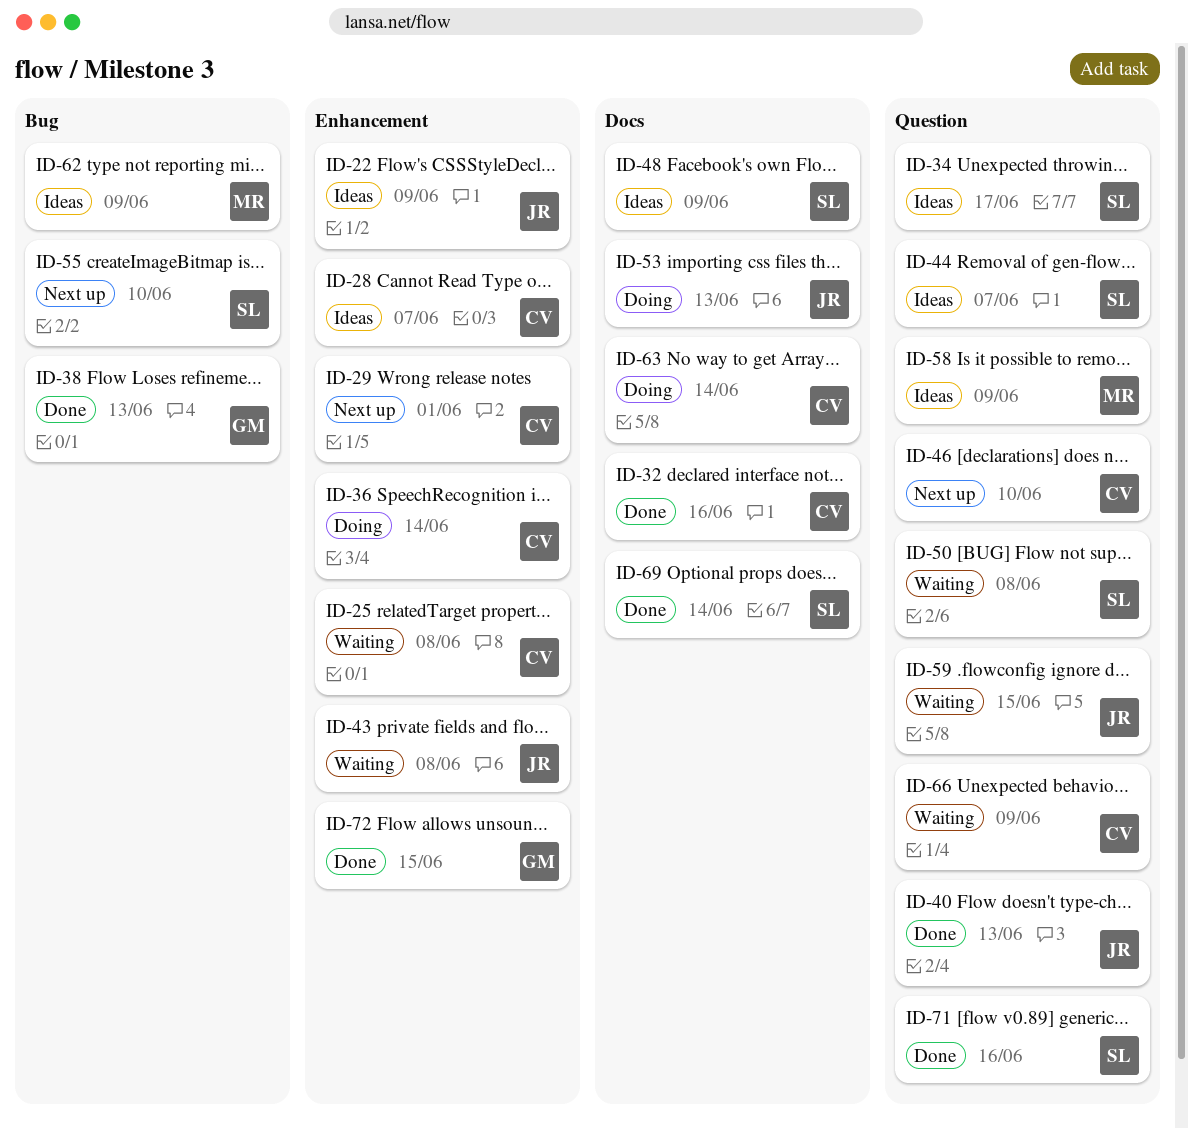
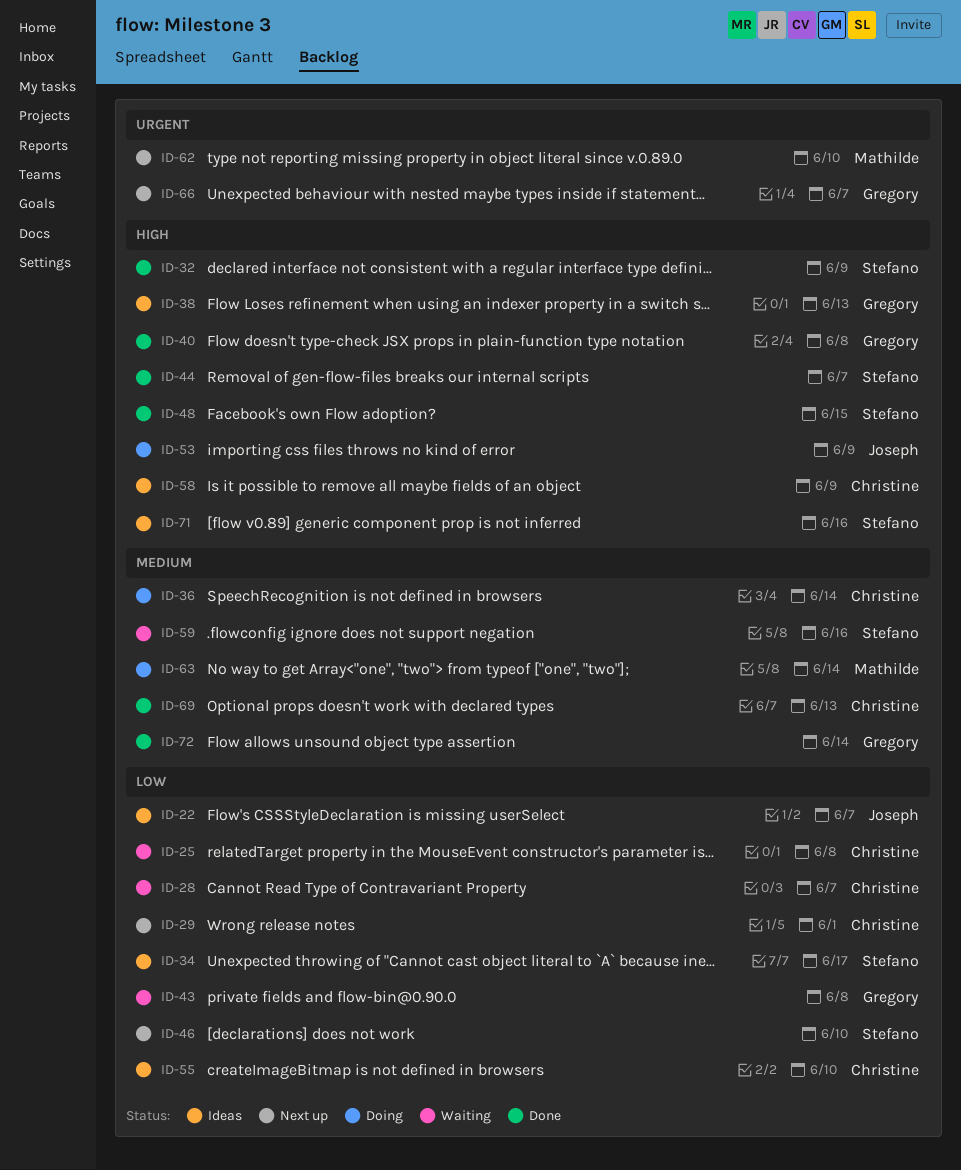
ID-22, due: Jun 9 -> Jun 7
ID-28, status: Ideas -> Waiting
ID-32, owner: Christine -> Stefano
ID-32, due: Jun 16 -> Jun 9
ID-38, status: Done -> Ideas
ID-40, owner: Joseph -> Gregory
ID-40, due: Jun 13 -> Jun 8
ID-43, owner: Joseph -> Gregory
ID-44, status: Ideas -> Done
ID-46, owner: Christine -> Stefano
ID-48, status: Ideas -> Done
ID-48, due: Jun 9 -> Jun 15
ID-50: present -> none
ID-53, due: Jun 13 -> Jun 9
ID-55, status: Next up -> Ideas
ID-55, owner: Stefano -> Christine
ID-58, owner: Mathilde -> Christine
ID-59, owner: Joseph -> Stefano
ID-59, due: Jun 15 -> Jun 16
ID-62, status: Ideas -> Next up
ID-62, due: Jun 9 -> Jun 10
ID-63, owner: Christine -> Mathilde
ID-66, status: Waiting -> Next up
ID-66, owner: Christine -> Gregory
ID-66, due: Jun 9 -> Jun 7
ID-69, owner: Stefano -> Christine
ID-69, due: Jun 14 -> Jun 13
ID-71, status: Done -> Ideas
ID-72, due: Jun 15 -> Jun 14

